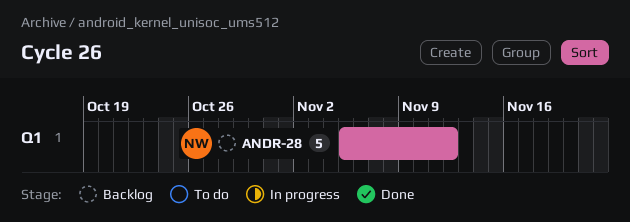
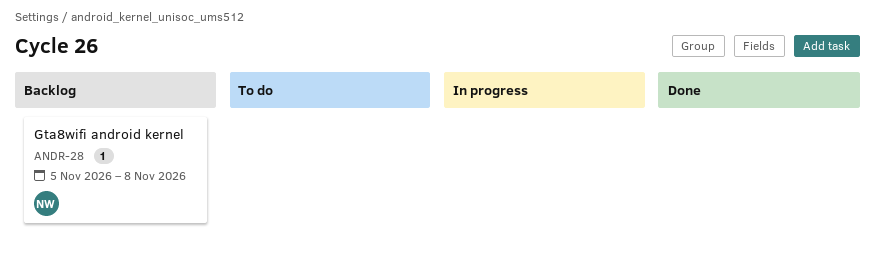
ANDR-28, estimate: 5 -> 1
ANDR-28, due: Nov 12 -> Nov 8

